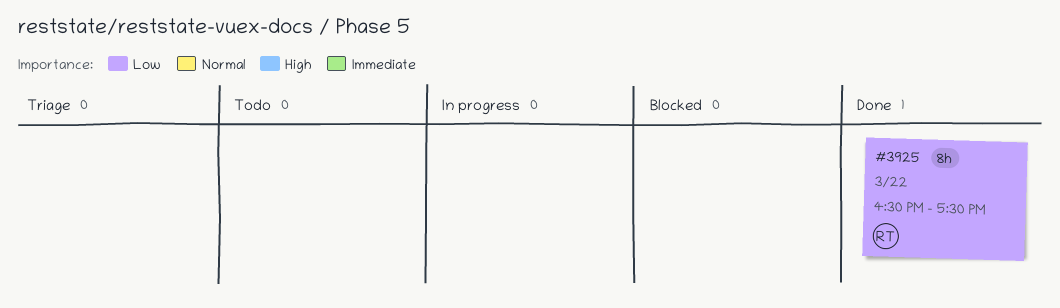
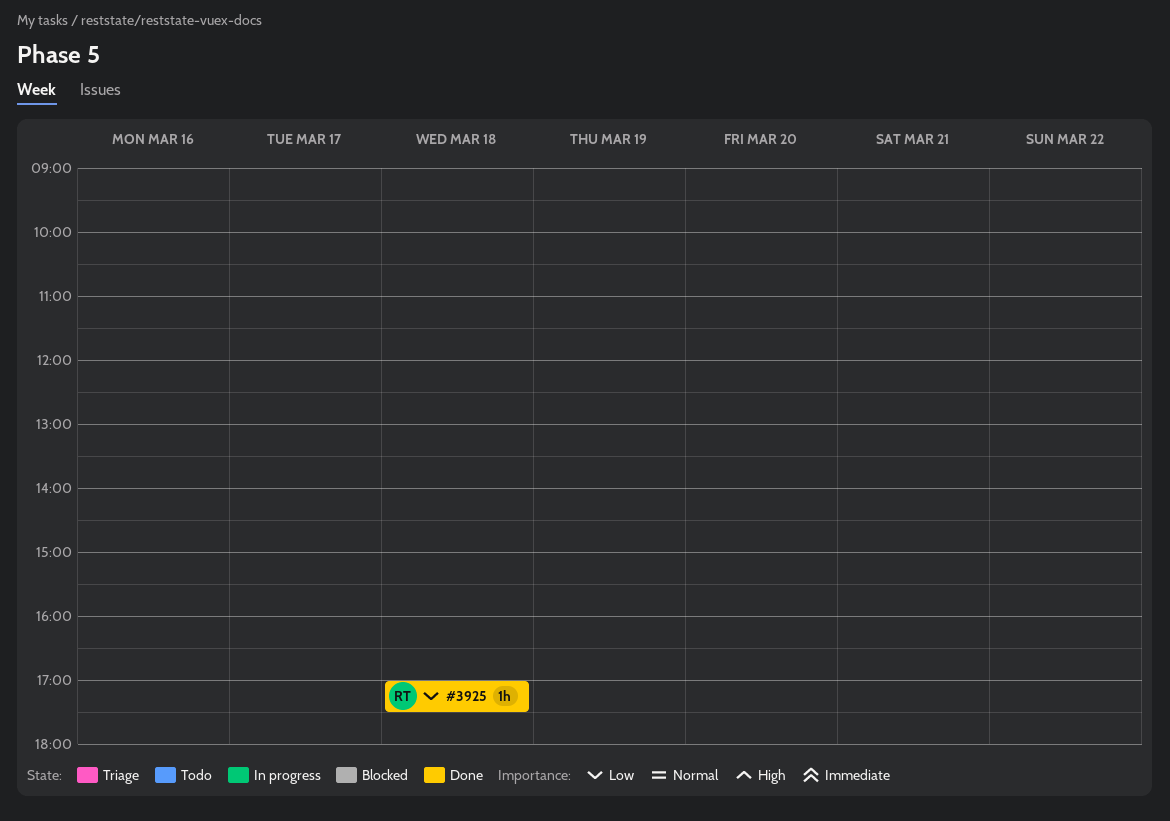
#3925, estimate: 8h -> 1h
#3925, day: Mar 22 -> Mar 18
#3925, begins: 16:30 -> 17:00

